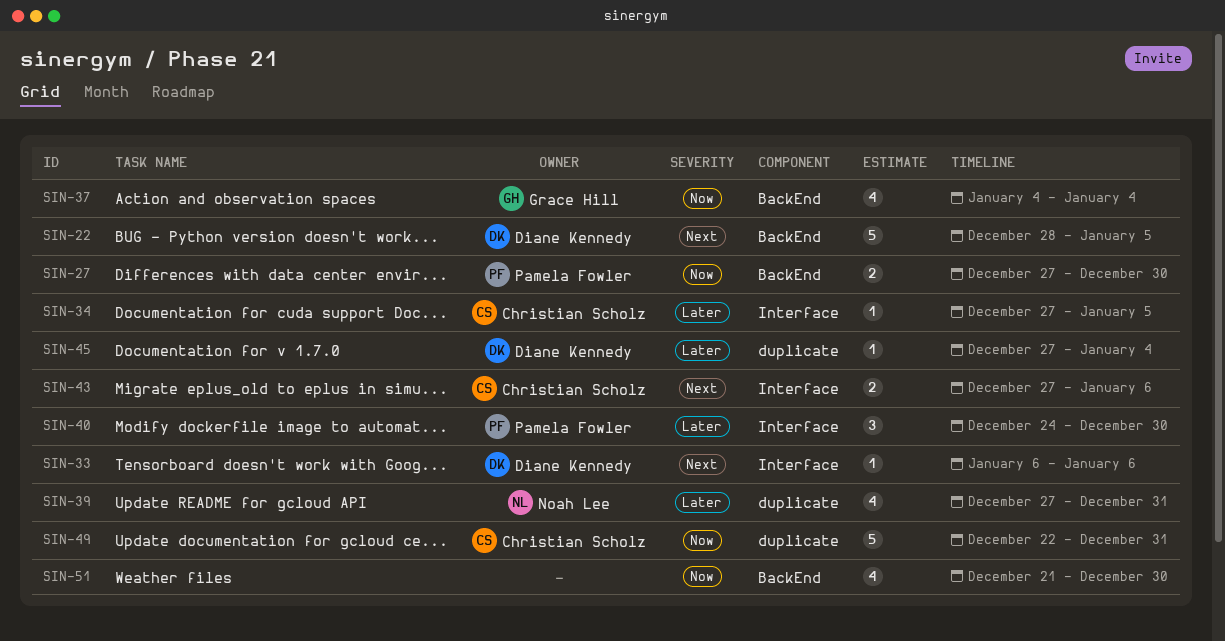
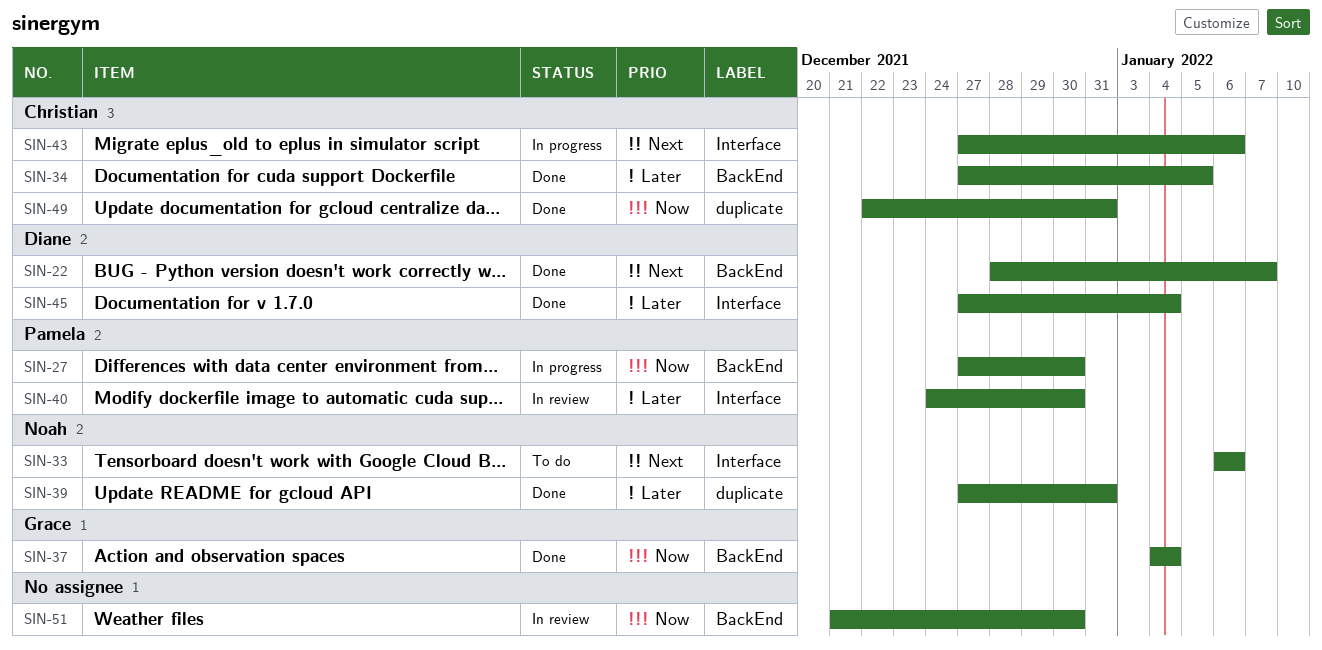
SIN-22, due: Jan 5 -> Jan 7
SIN-33, owner: Diane Kennedy -> Noah Lee
SIN-34, label: Interface -> BackEnd
SIN-45, label: duplicate -> Interface

